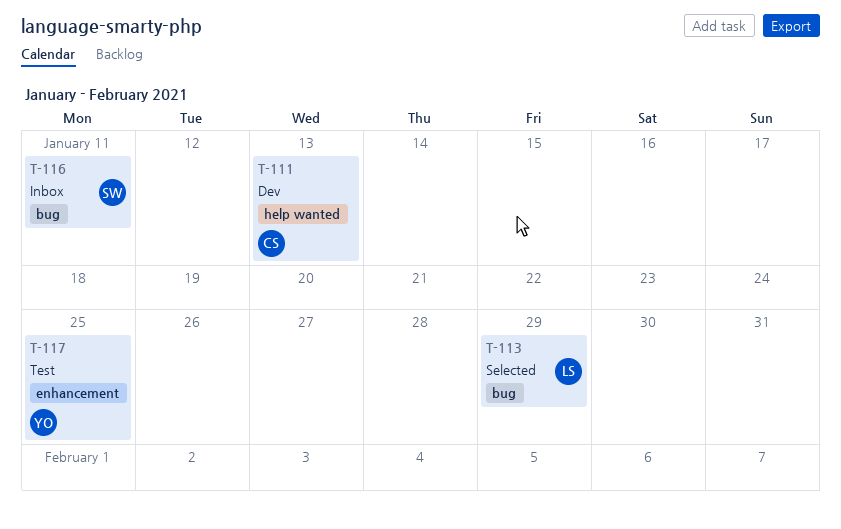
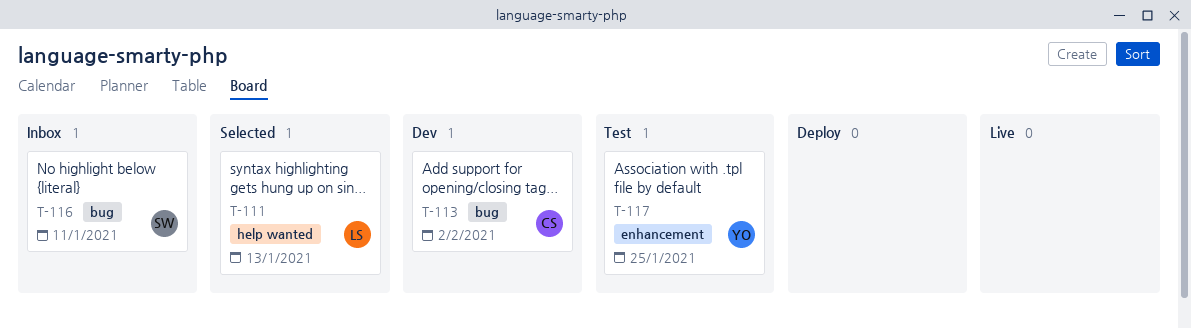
T-111, status: Dev -> Selected
T-111, owner: CS -> LS
T-113, status: Selected -> Dev
T-113, owner: LS -> CS
T-113, due: Jan 29 -> Feb 2

